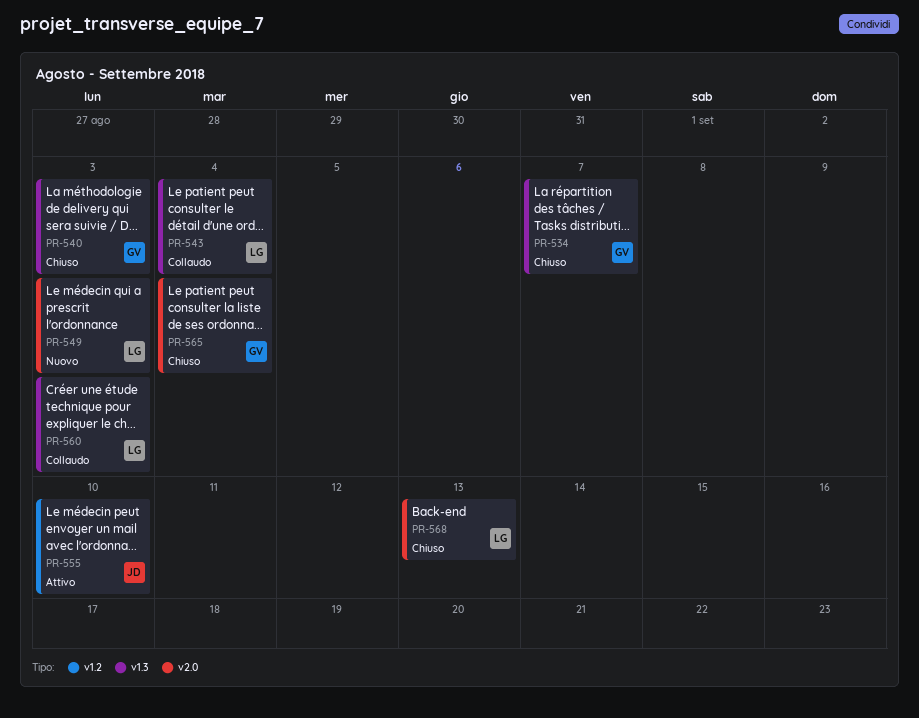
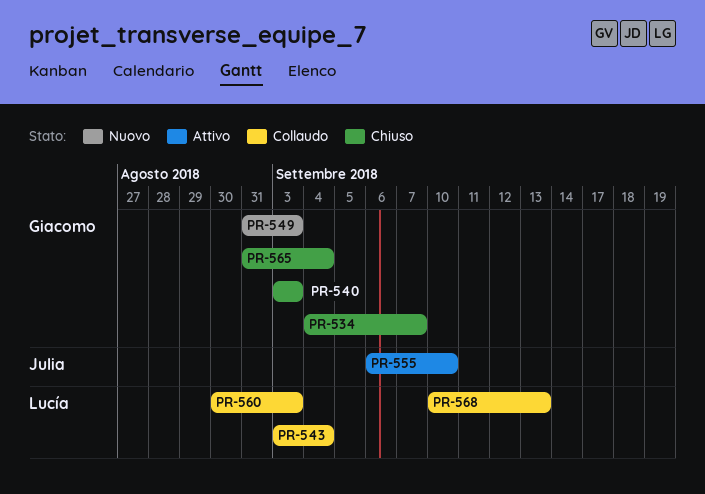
PR-549, owner: Lucía -> Giacomo
PR-568, status: Chiuso -> Collaudo

